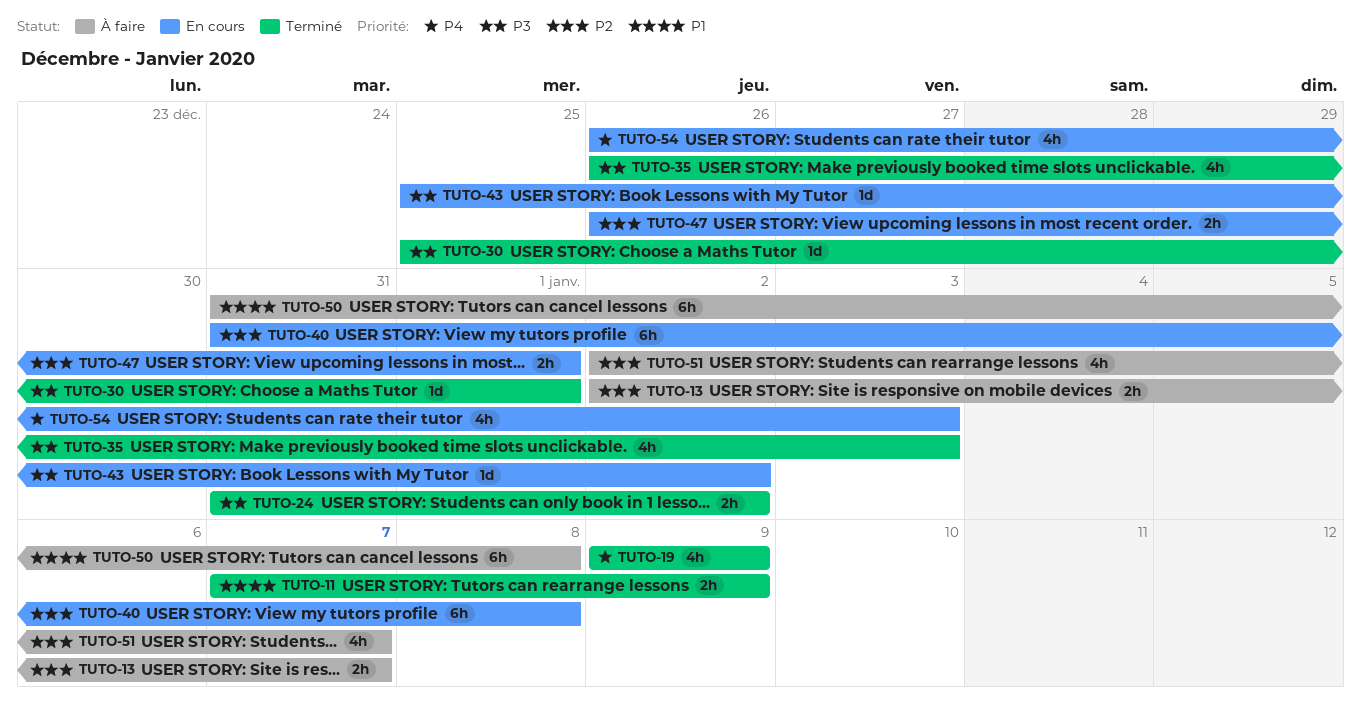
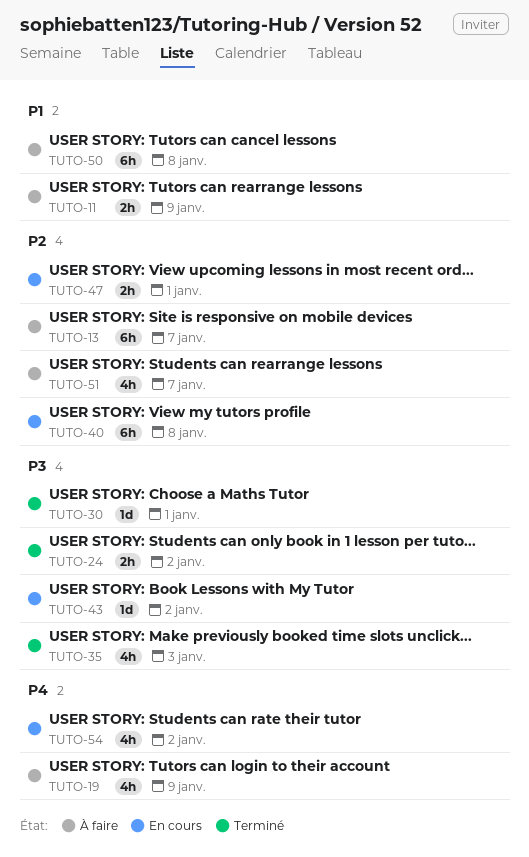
TUTO-11, status: Terminé -> À faire
TUTO-13, estimate: 2h -> 6h
TUTO-19, status: Terminé -> À faire
TUTO-54, due: Jan 3 -> Jan 2

